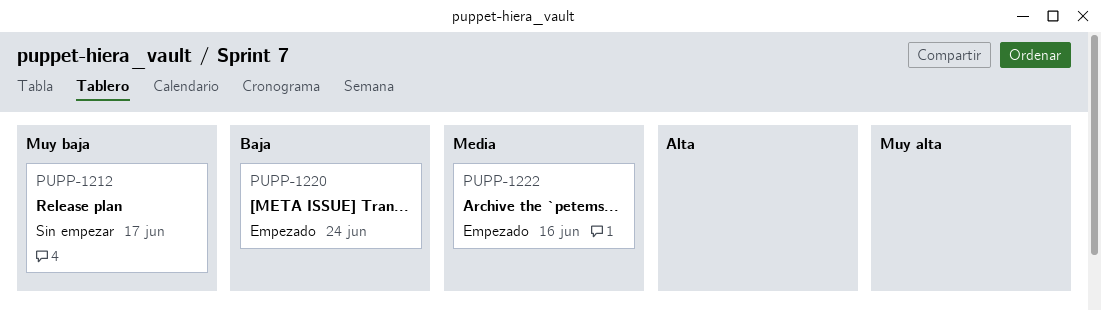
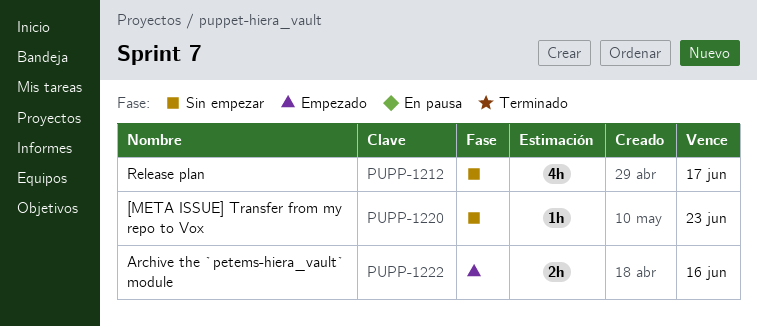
PUPP-1220, status: Empezado -> Sin empezar
PUPP-1220, due: Jun 24 -> Jun 23

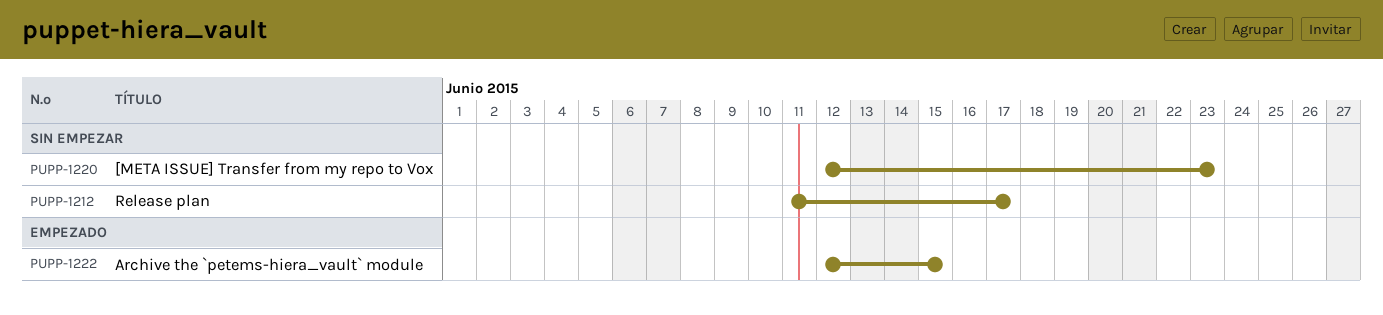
PUPP-1222, due: Jun 16 -> Jun 15

